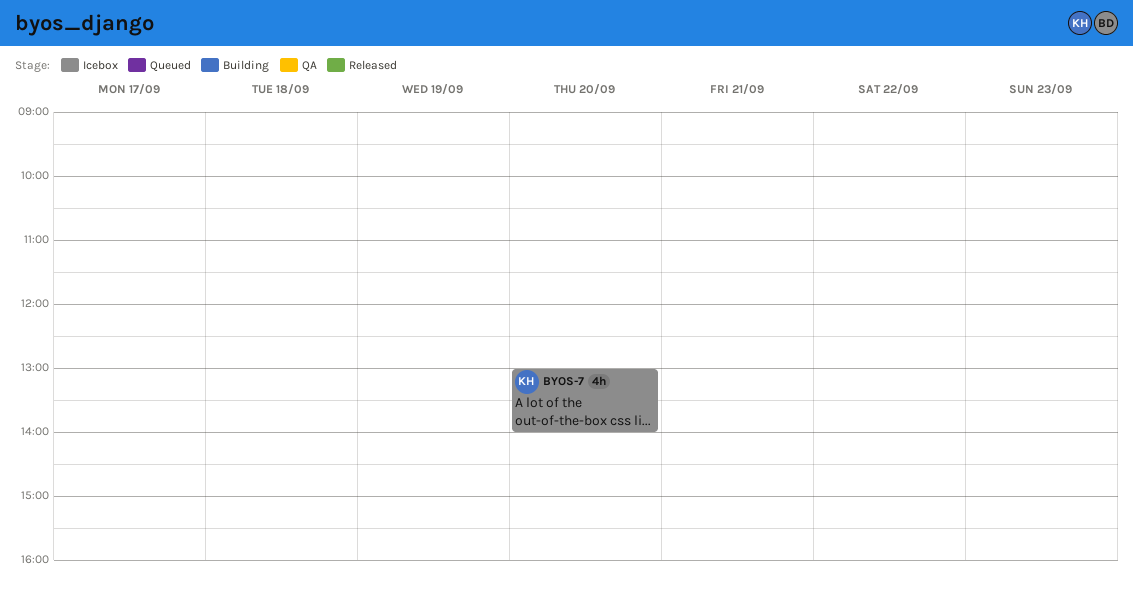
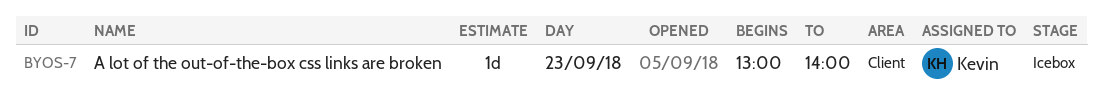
BYOS-7, estimate: 4h -> 1d
BYOS-7, day: Sep 20 -> Sep 23

